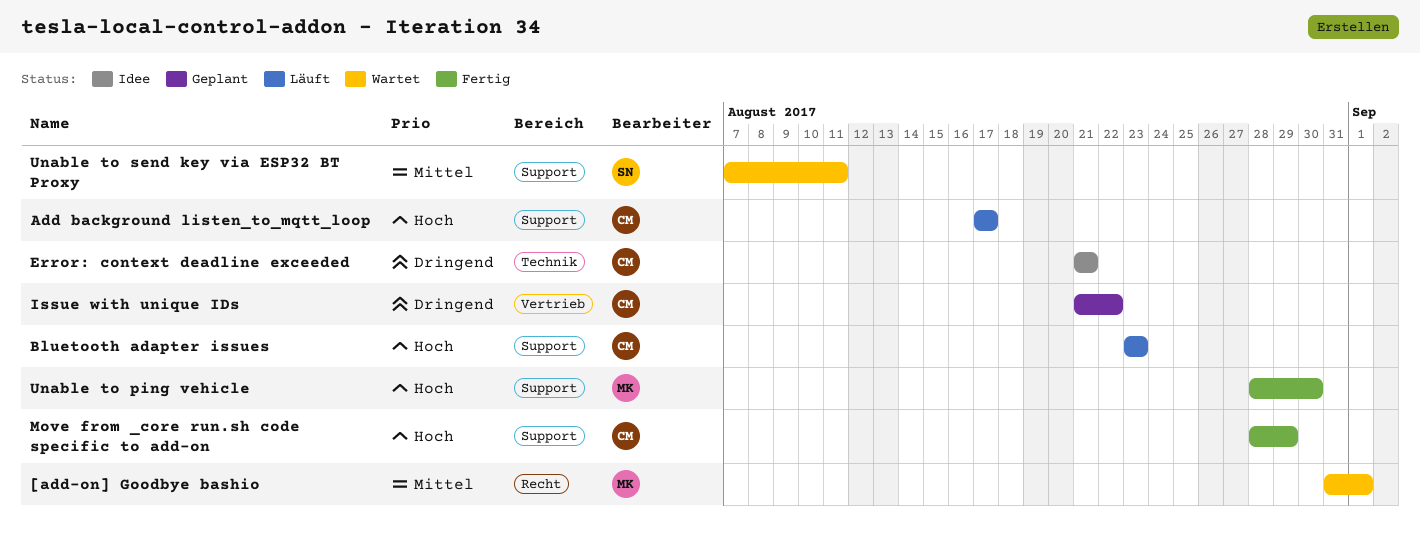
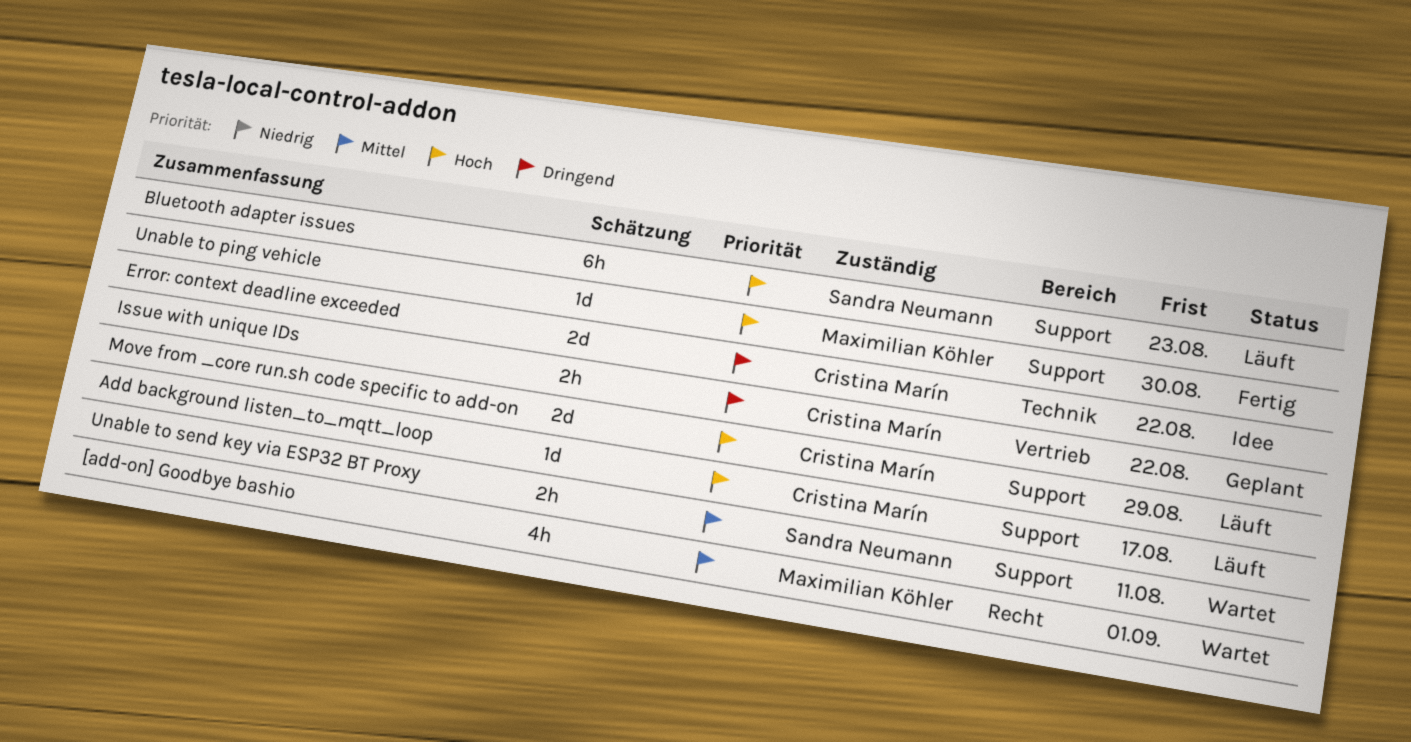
Bluetooth adapter issues, owner: Cristina Marín -> Sandra Neumann
Error: context deadline exceeded, due: Aug 21 -> Aug 22
Move from _core run.sh code specific to add-on, status: Fertig -> Läuft

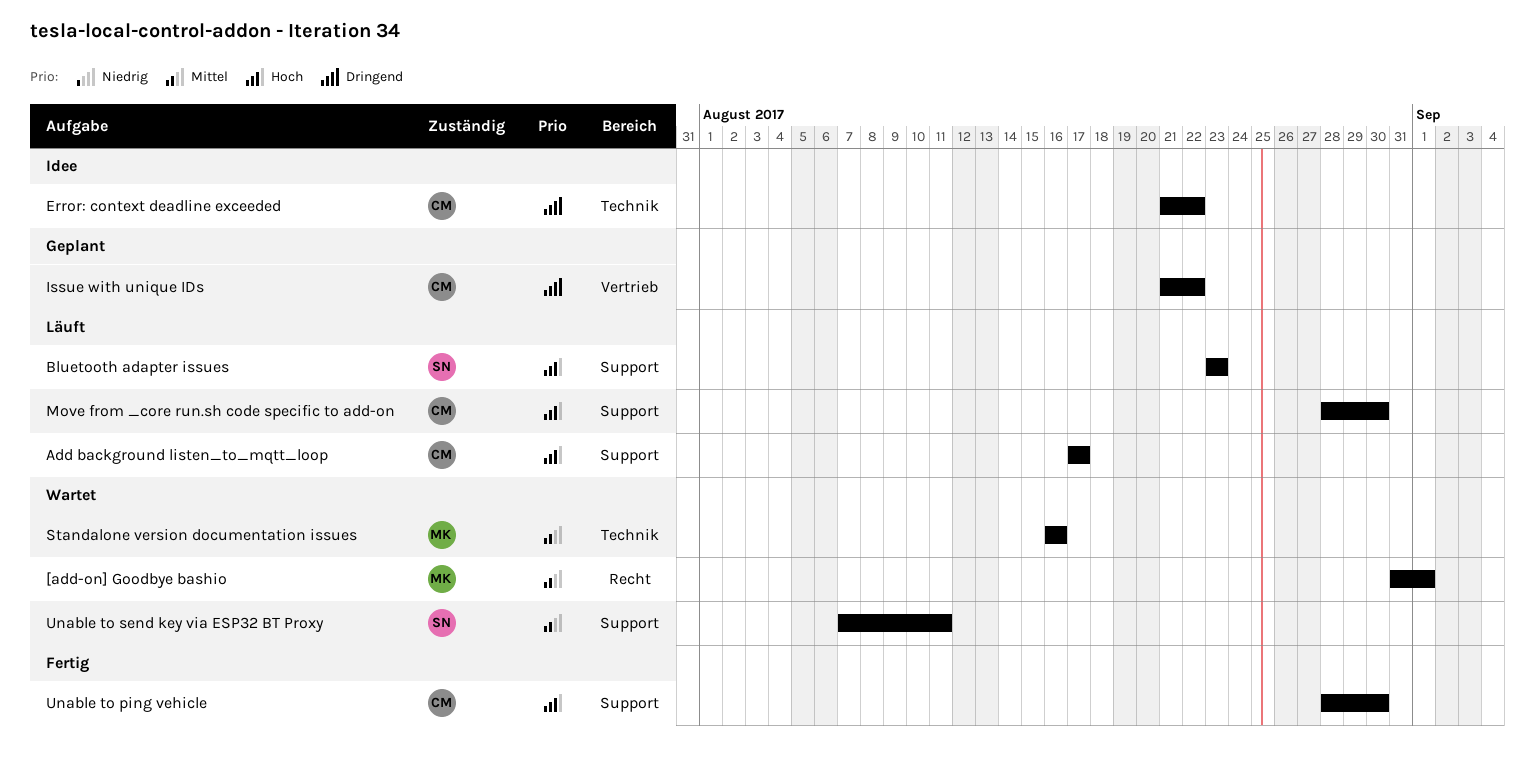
Move from _core run.sh code specific to add-on, due: Aug 29 -> Aug 30
Standalone version documentation issues: none -> present
Unable to ping vehicle, owner: Maximilian Köhler -> Cristina Marín

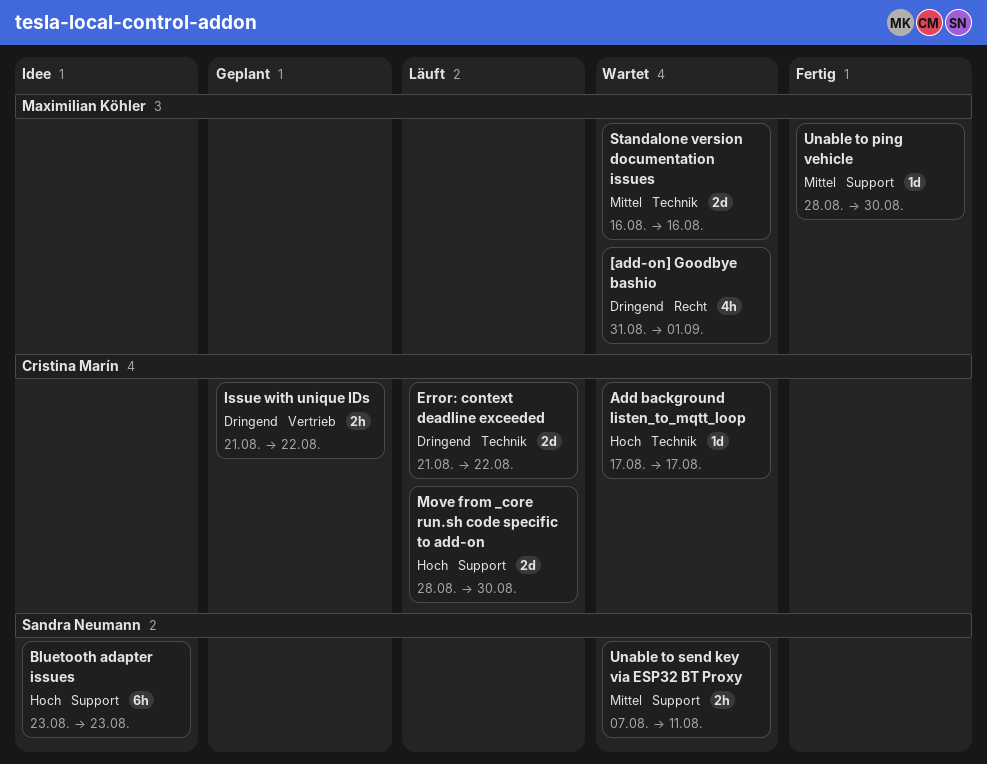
[add-on] Goodbye bashio, priority: Mittel -> Dringend
Add background listen_to_mqtt_loop, status: Läuft -> Wartet
Add background listen_to_mqtt_loop, label: Support -> Technik
Bluetooth adapter issues, status: Läuft -> Idee
Error: context deadline exceeded, status: Idee -> Läuft
Unable to ping vehicle, owner: Cristina Marín -> Maximilian Köhler
Unable to ping vehicle, priority: Hoch -> Mittel

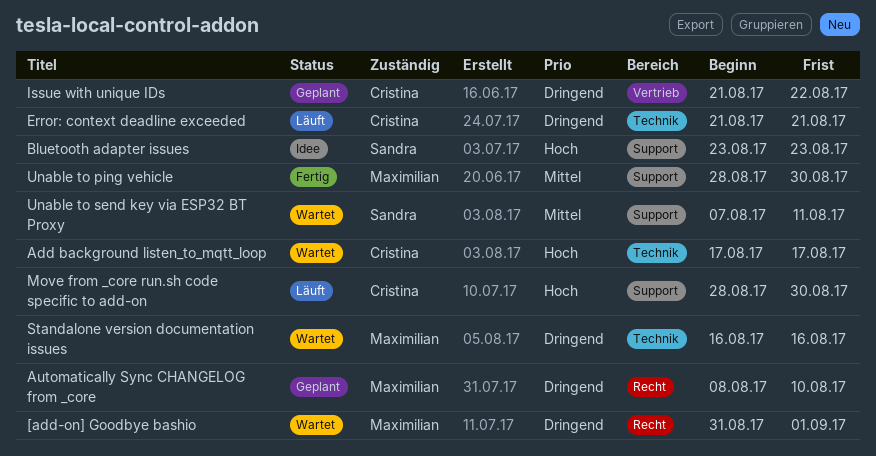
Automatically Sync CHANGELOG from _core: none -> present
Error: context deadline exceeded, due: Aug 22 -> Aug 21
Standalone version documentation issues, priority: Mittel -> Dringend

